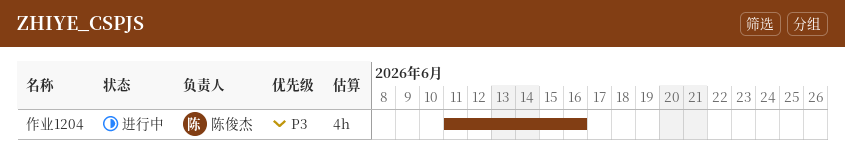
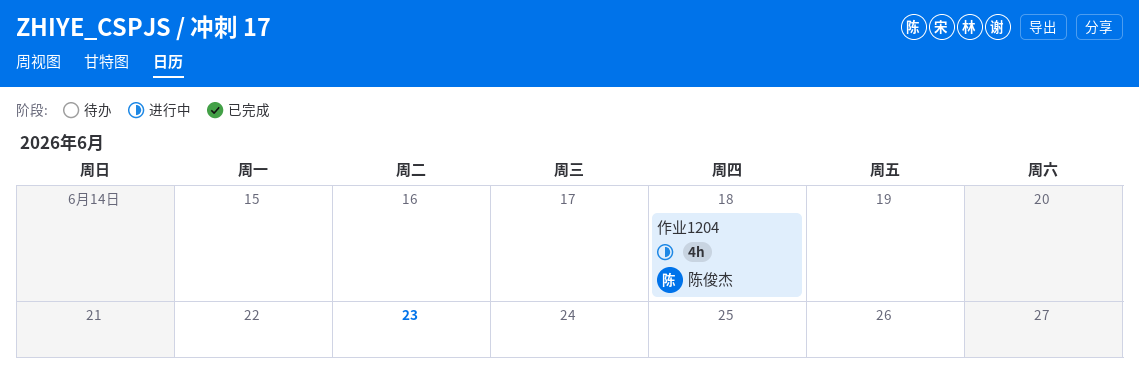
作业1204, due: Jun 16 -> Jun 18

